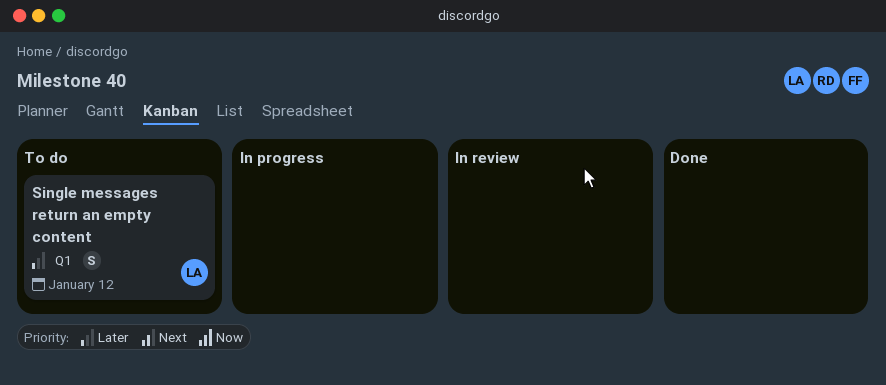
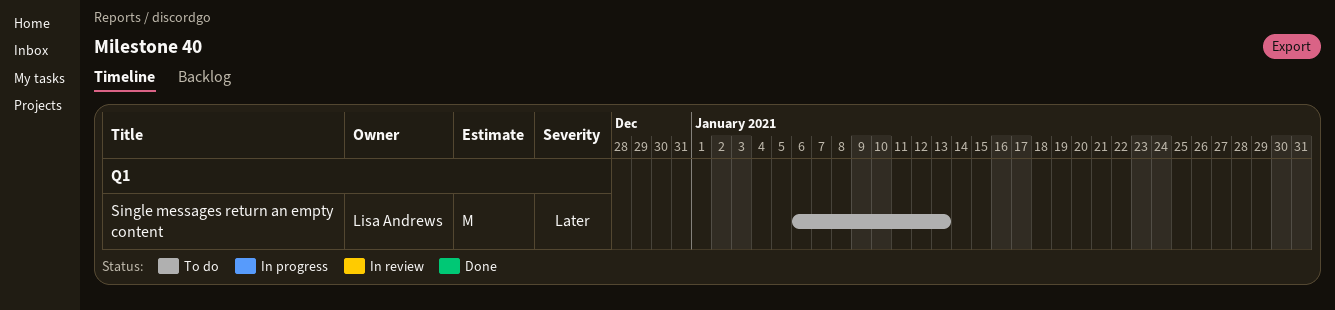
Single messages return an empty content, estimate: S -> M
Single messages return an empty content, due: Jan 12 -> Jan 13

